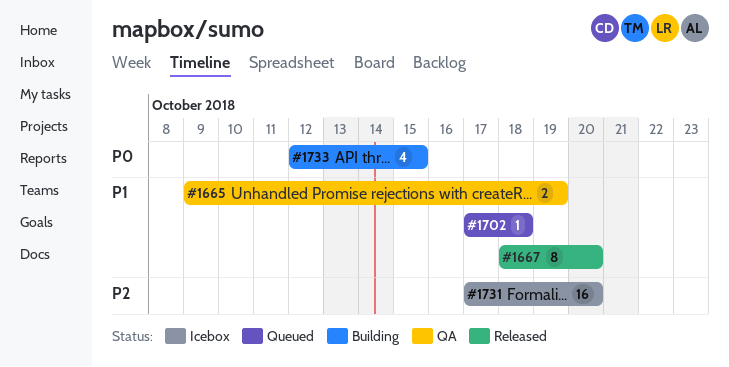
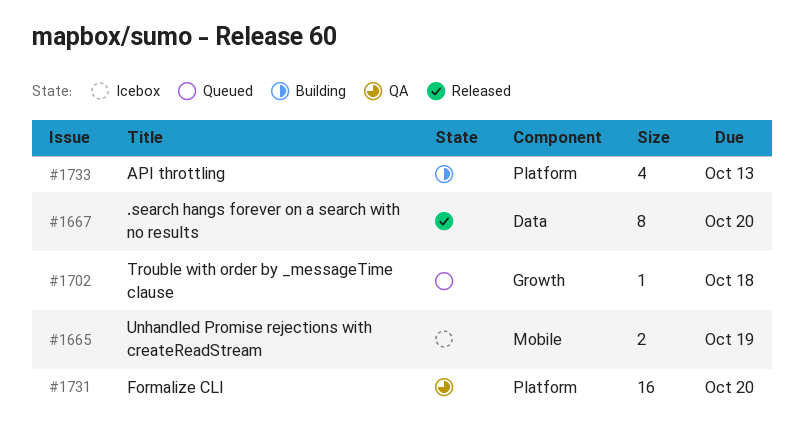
#1665, status: QA -> Icebox
#1731, status: Icebox -> QA
#1733, due: Oct 15 -> Oct 13

